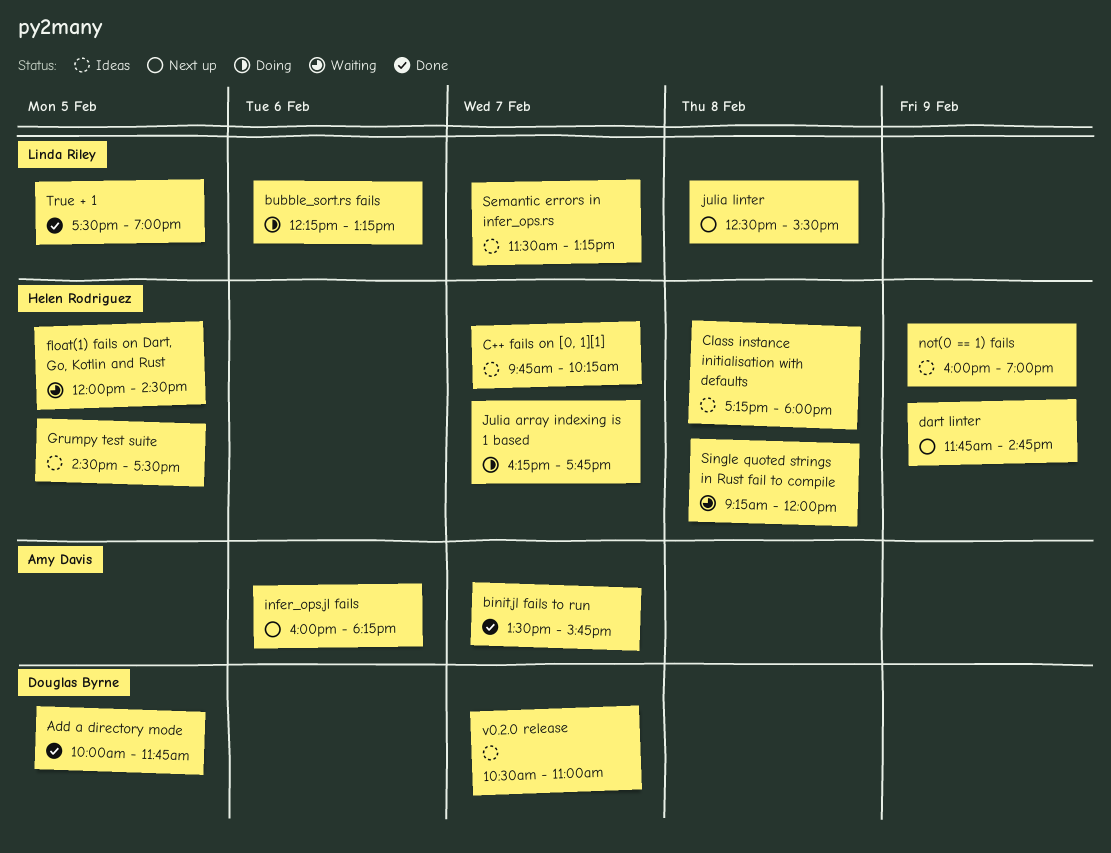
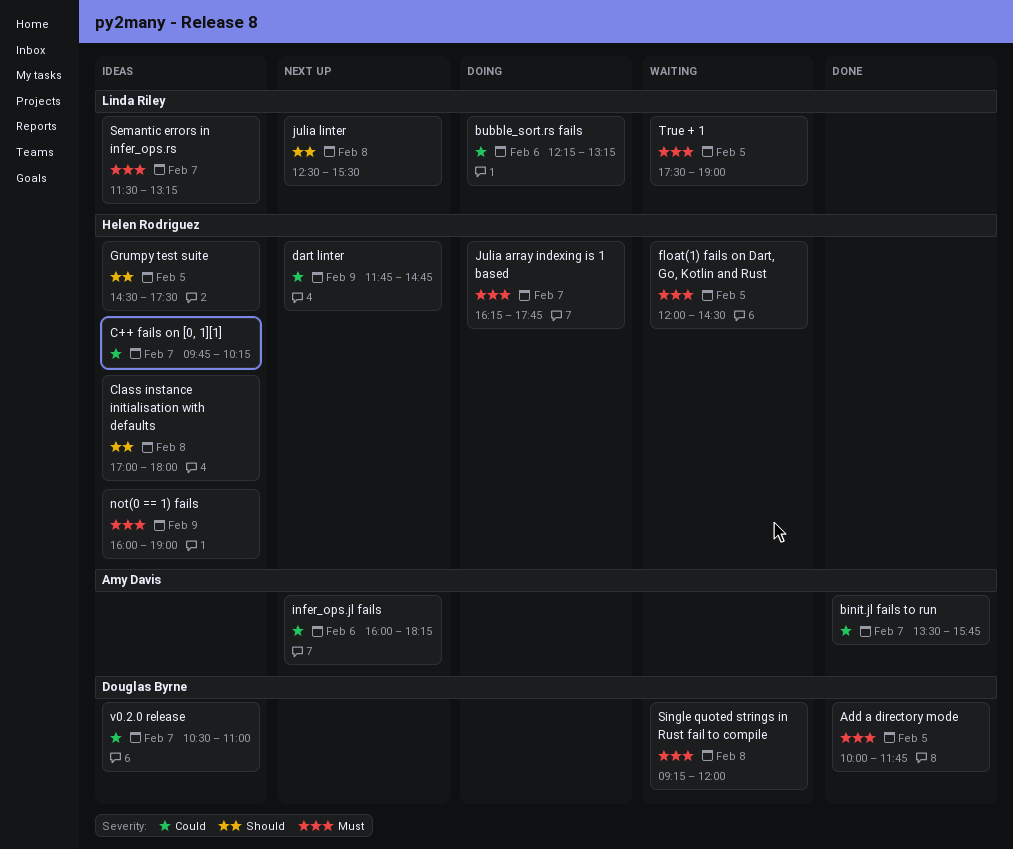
Class instance initialisation with defaults, begins: 17:15 -> 17:00
Single quoted strings in Rust fail to compile, owner: Helen Rodriguez -> Douglas Byrne
True + 1, status: Done -> Waiting

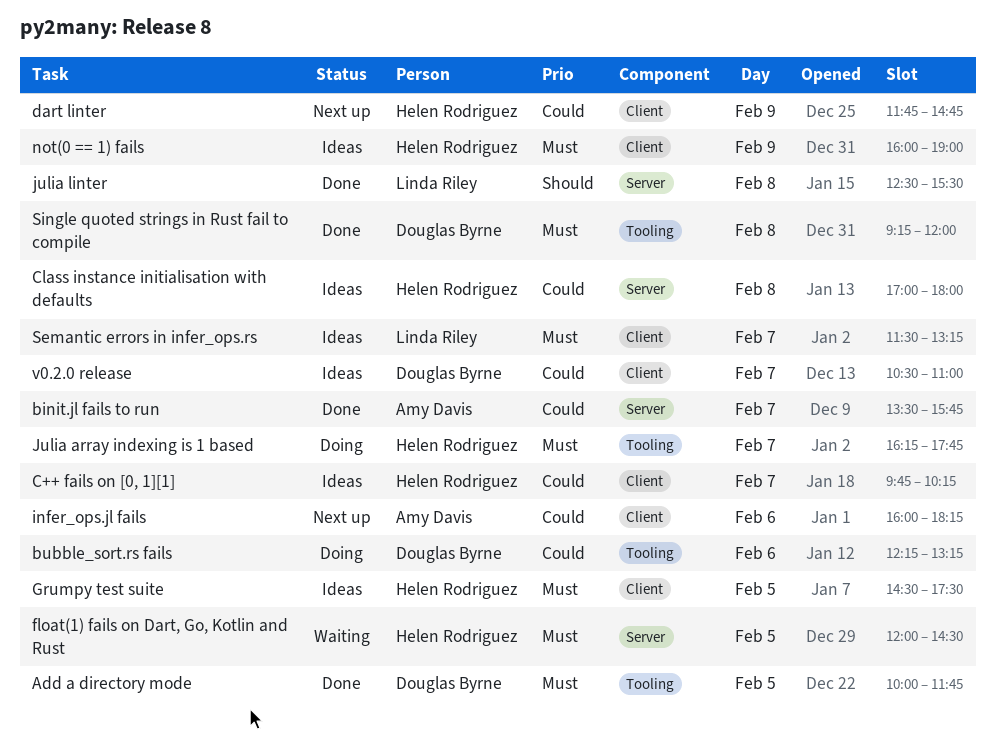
bubble_sort.rs fails, owner: Linda Riley -> Douglas Byrne
Class instance initialisation with defaults, priority: Should -> Could
Grumpy test suite, priority: Should -> Must
julia linter, status: Next up -> Done
Single quoted strings in Rust fail to compile, status: Waiting -> Done
True + 1: present -> none

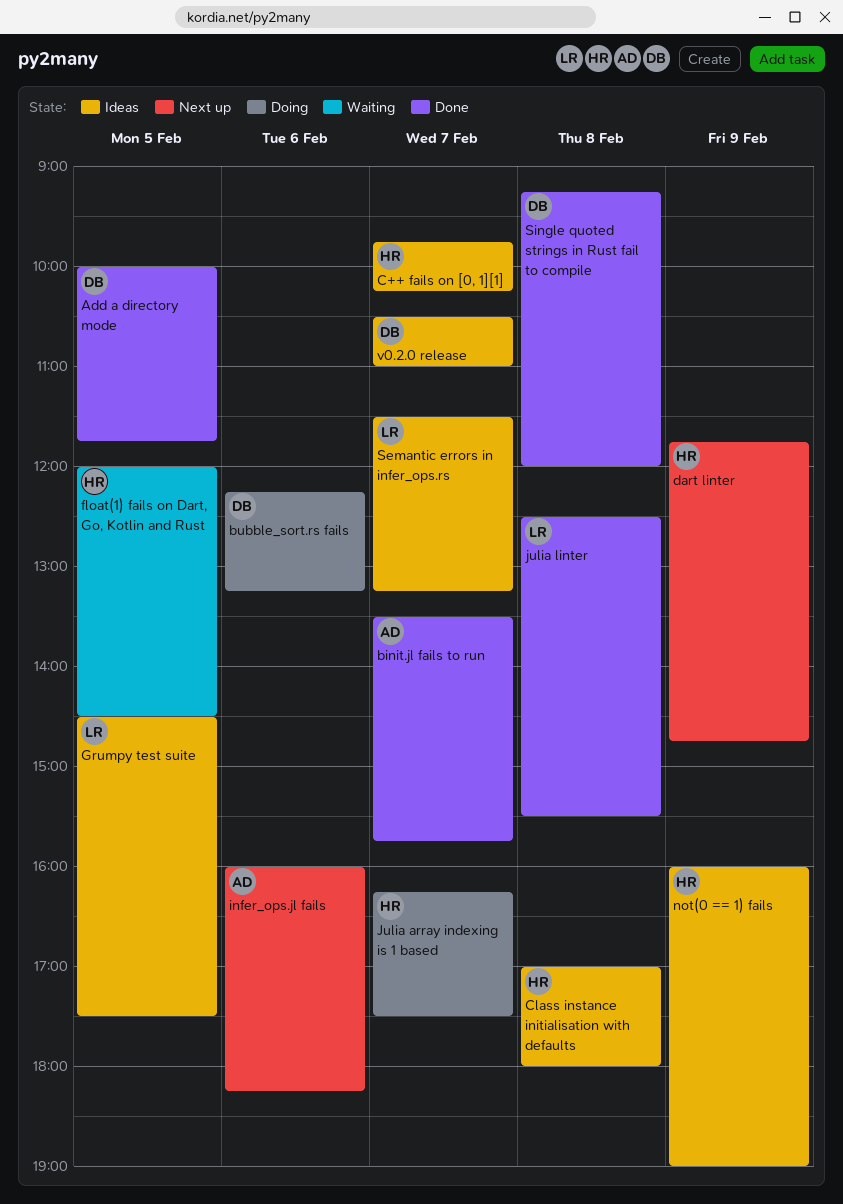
Grumpy test suite, owner: Helen Rodriguez -> Linda Riley
Julia array indexing is 1 based, ends: 17:45 -> 17:30

